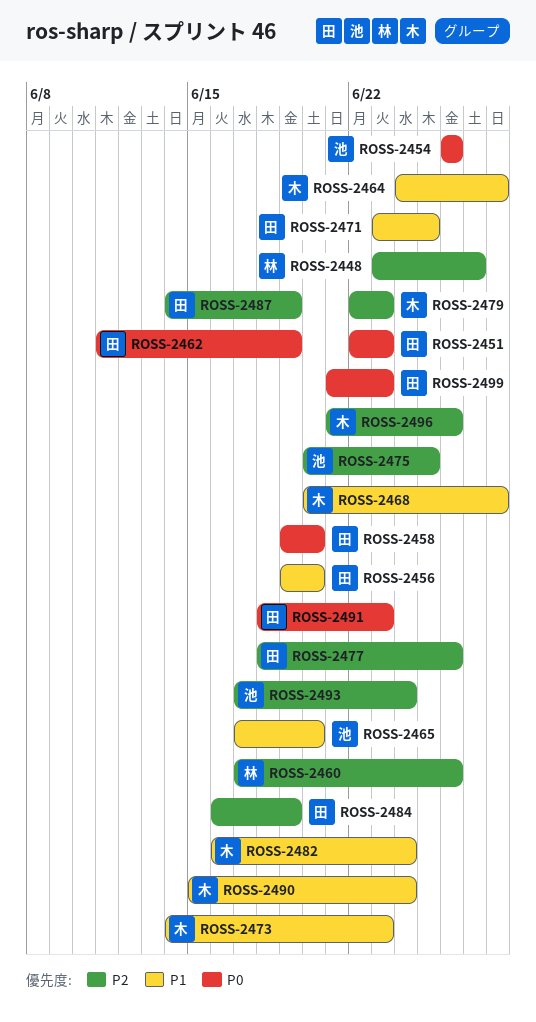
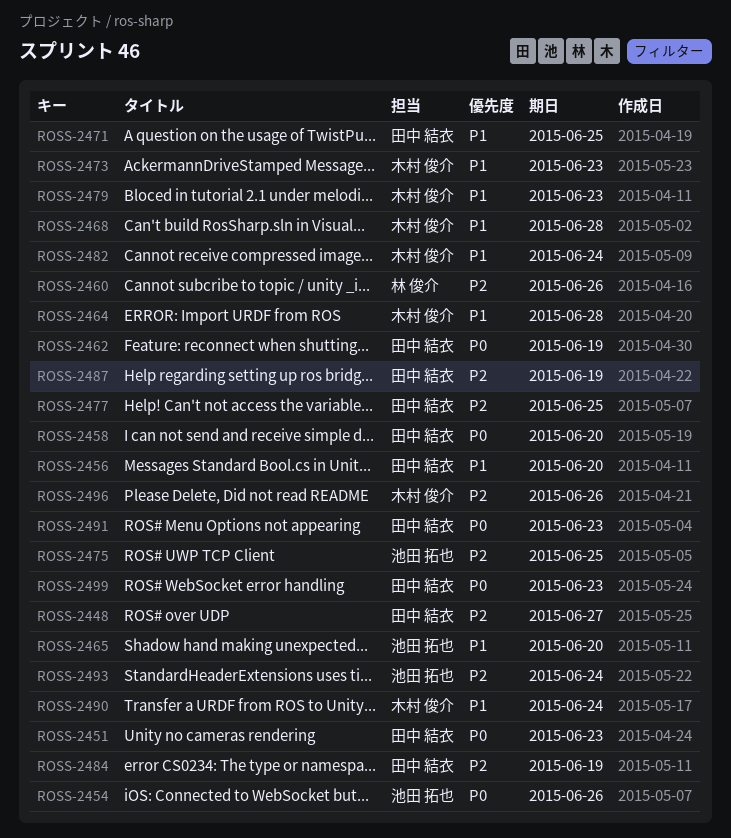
ROSS-2448, owner: 林 俊介 -> 田中 結衣
ROSS-2477, due: Jun 26 -> Jun 25
ROSS-2479, priority: P2 -> P1

